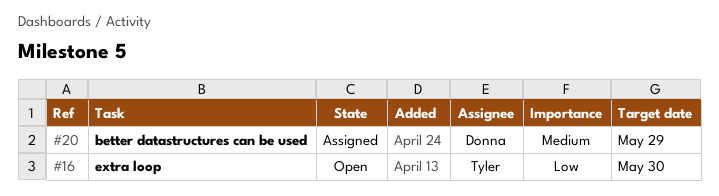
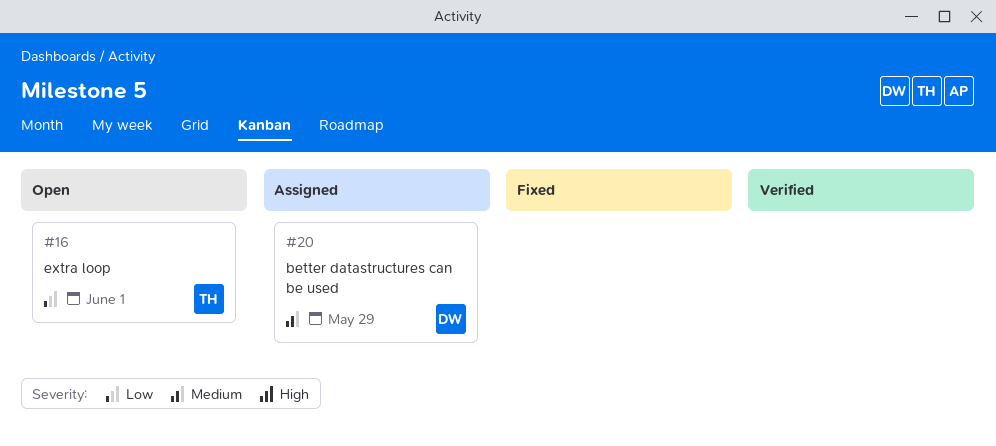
#16, due: May 30 -> Jun 1

